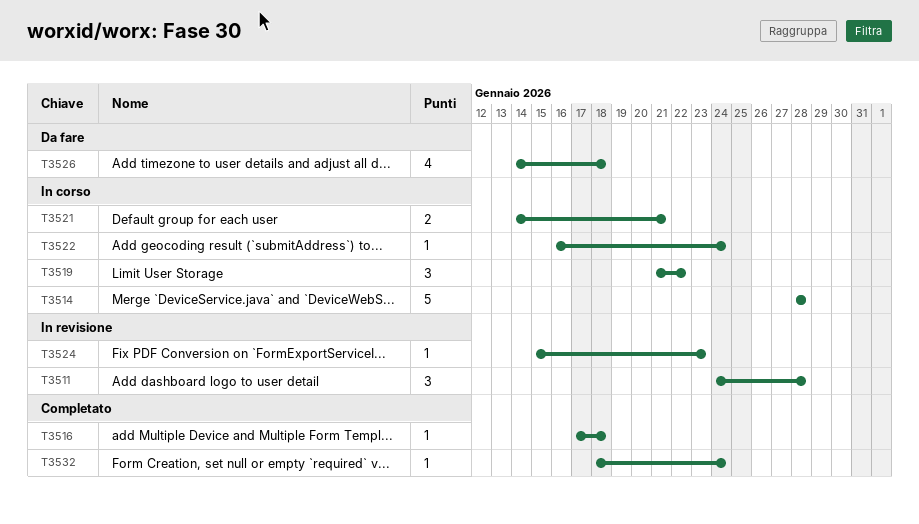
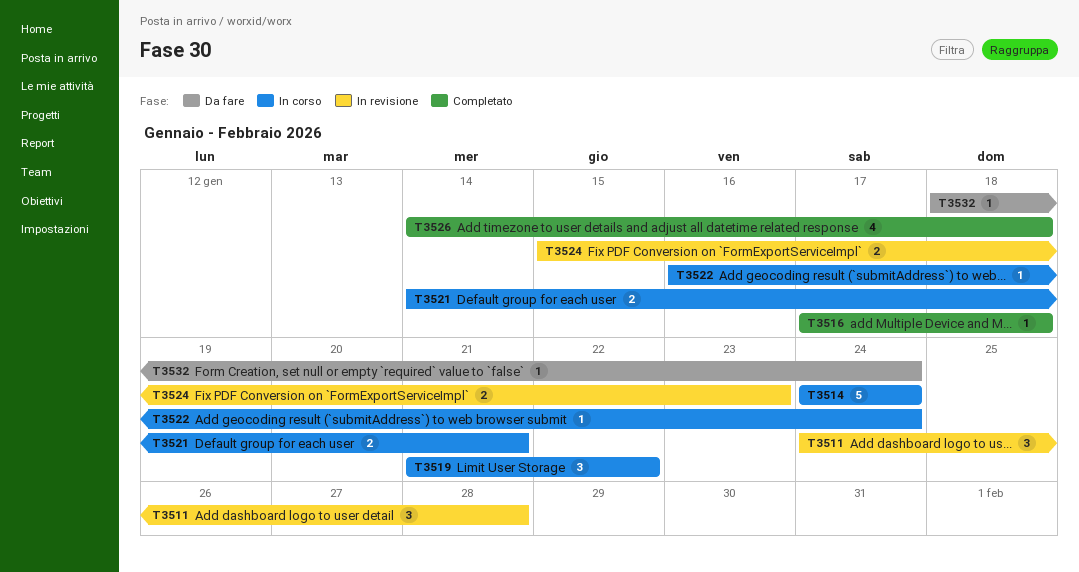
T3514, start: Jan 28 -> Jan 24
T3514, due: Jan 28 -> Jan 24
T3524, estimate: 1 -> 2
T3526, status: Da fare -> Completato
T3532, status: Completato -> Da fare

